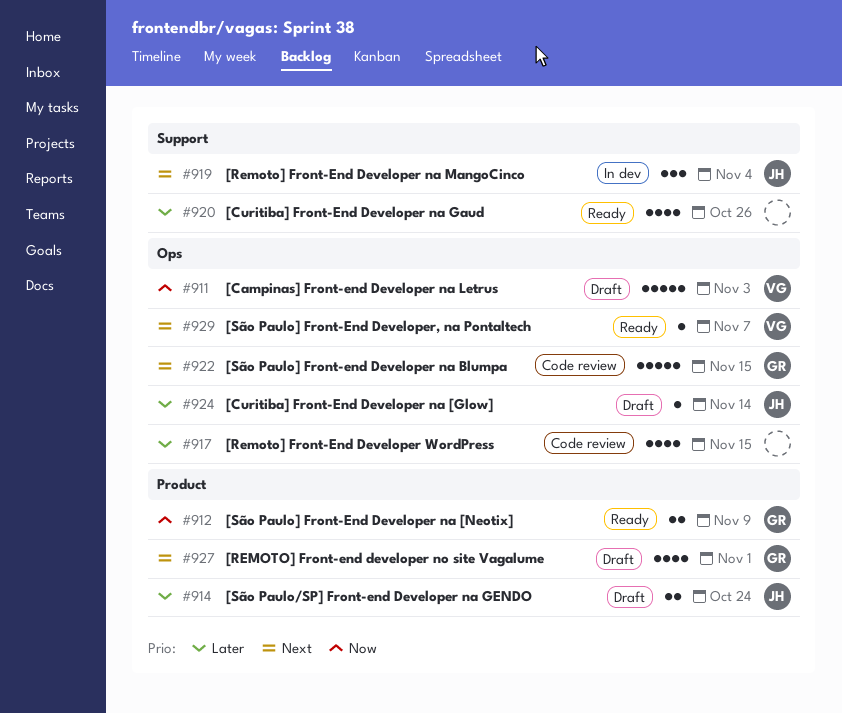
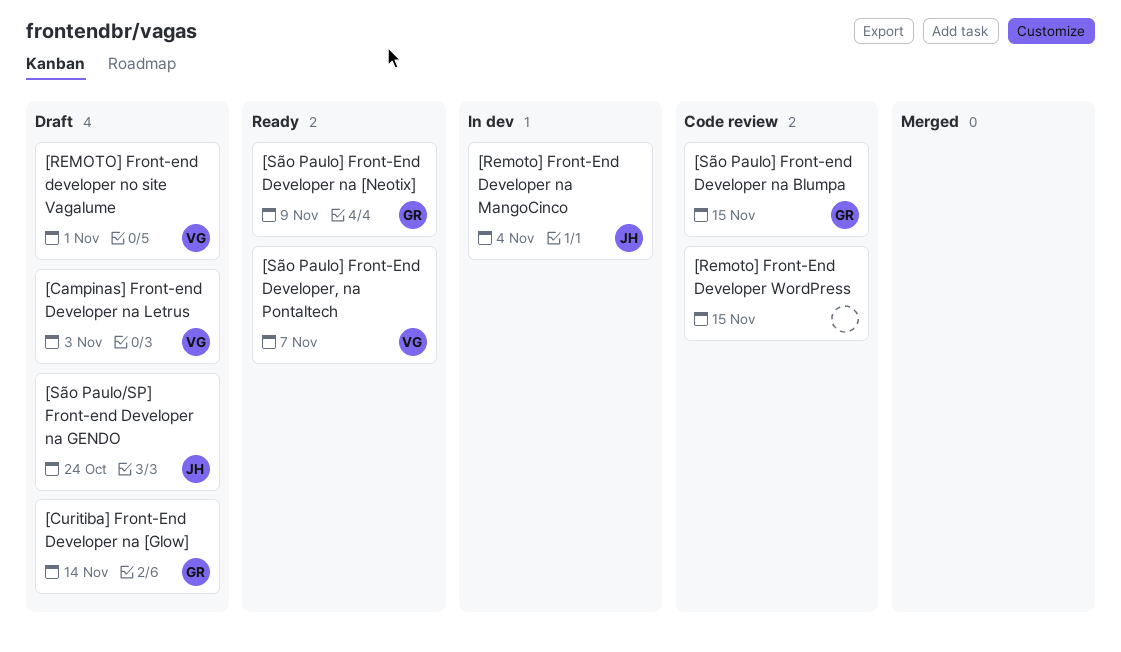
[Curitiba] Front-End Developer na [Glow], owner: JH -> GR
[Curitiba] Front-End Developer na Gaud: present -> none
[REMOTO] Front-end developer no site Vagalume, owner: GR -> VG

